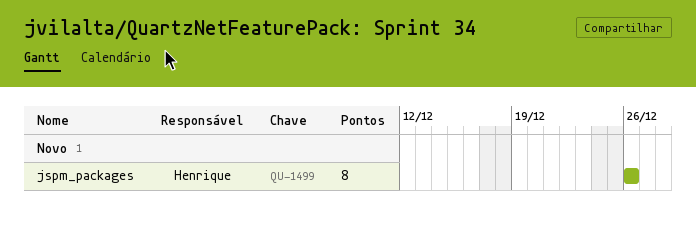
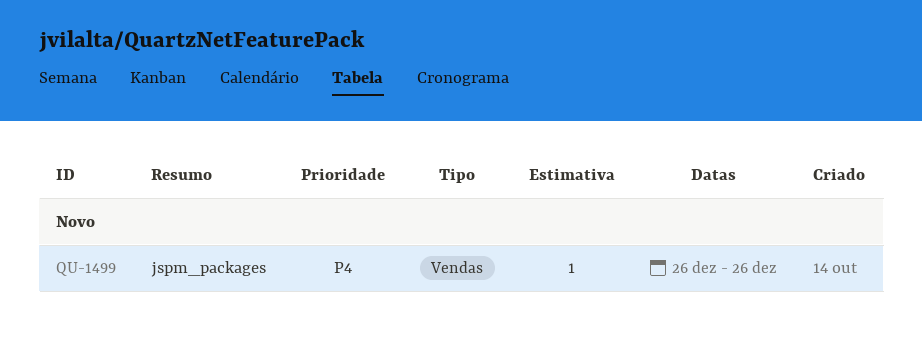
QU-1499, estimate: 8 -> 1

